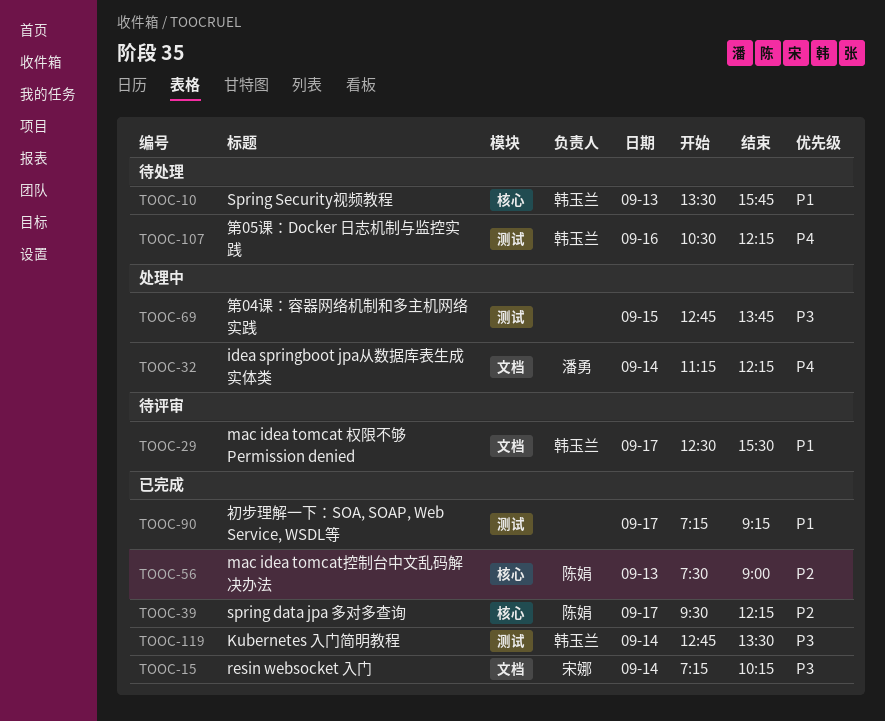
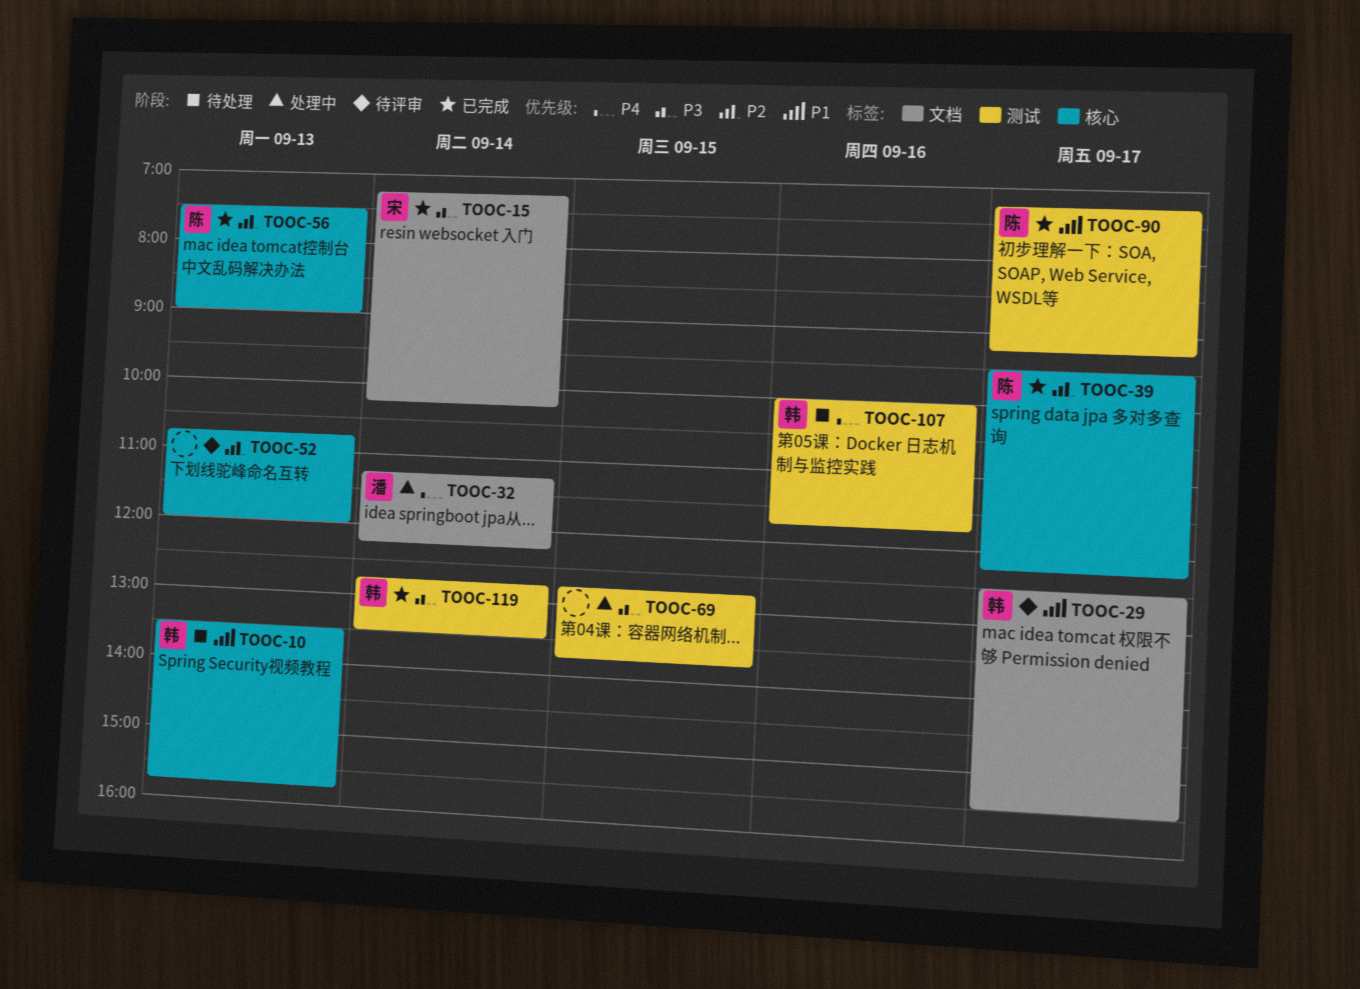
TOOC-52: none -> present
TOOC-90, owner: none -> 陈娟
TOOC-107, begins: 10:30 -> 10:00
TOOC-107, ends: 12:15 -> 11:45

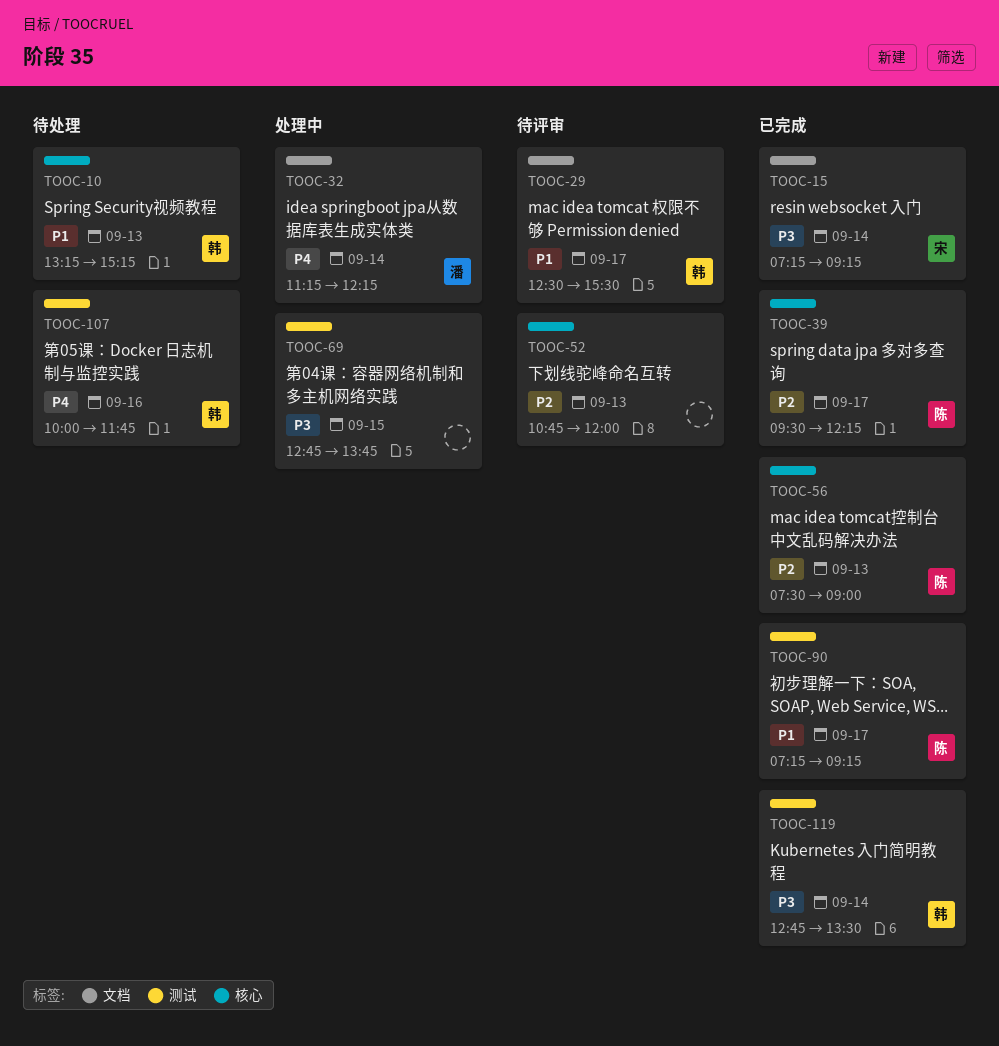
TOOC-10, begins: 13:30 -> 13:15
TOOC-10, ends: 15:45 -> 15:15
TOOC-15, ends: 10:15 -> 09:15

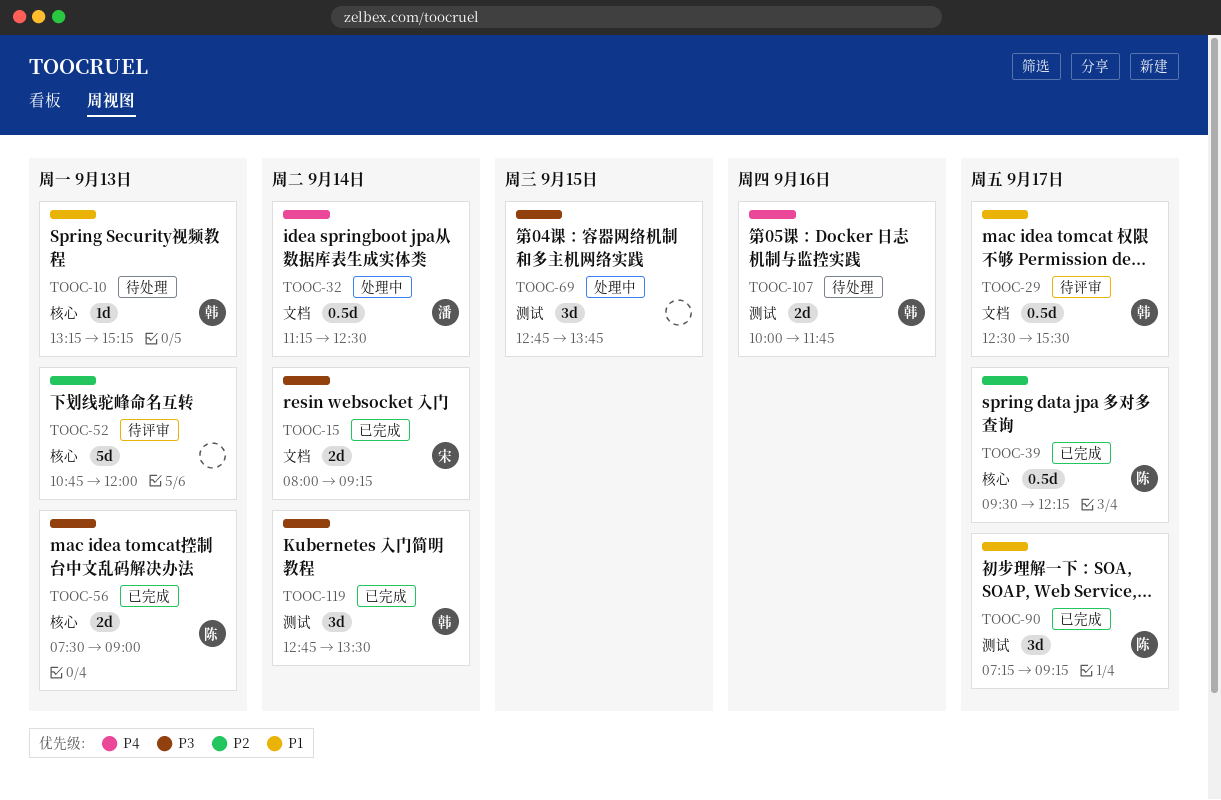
TOOC-15, begins: 07:15 -> 08:00
TOOC-32, ends: 12:15 -> 12:30
TOOC-56, priority: P2 -> P3

